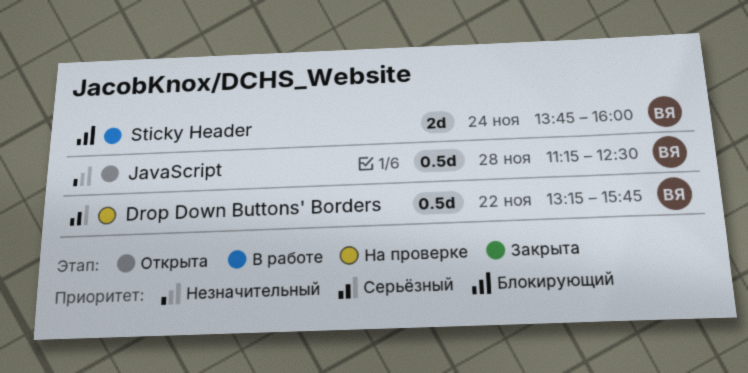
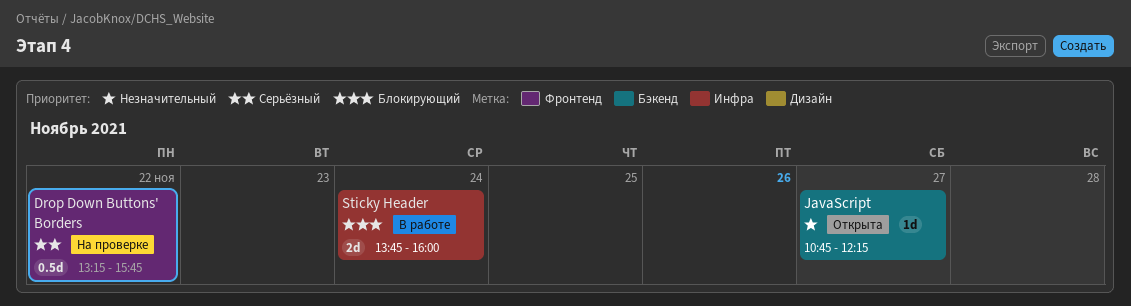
JavaScript, estimate: 0.5d -> 1d
JavaScript, day: Nov 28 -> Nov 27
JavaScript, begins: 11:15 -> 10:45
JavaScript, ends: 12:30 -> 12:15

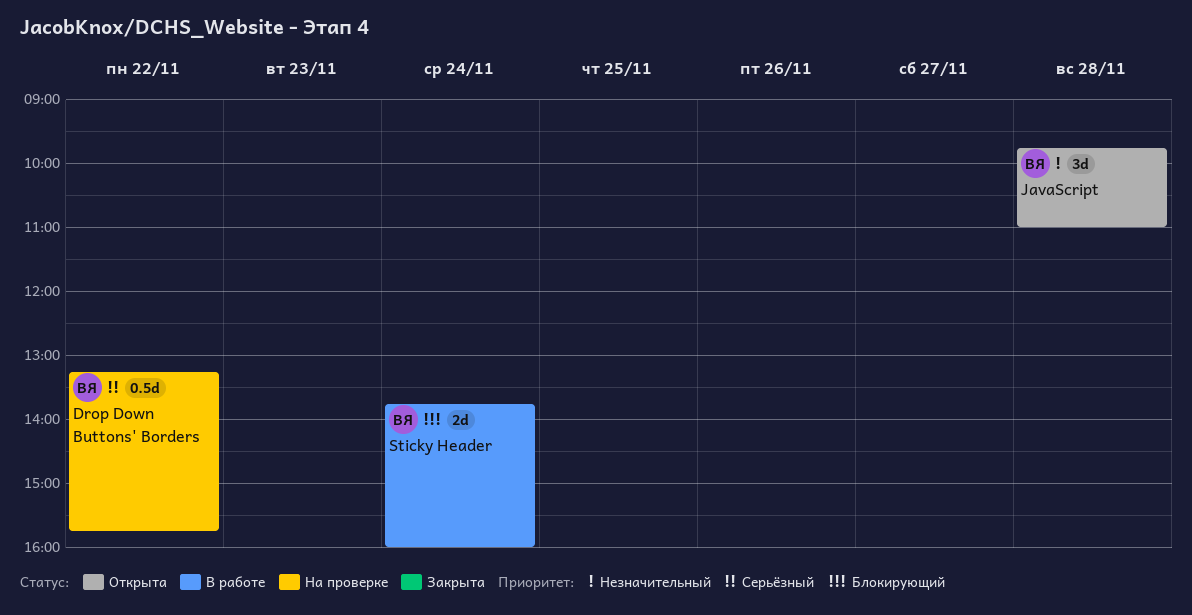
JavaScript, estimate: 1d -> 3d
JavaScript, day: Nov 27 -> Nov 28
JavaScript, begins: 10:45 -> 09:45
JavaScript, ends: 12:15 -> 11:00

